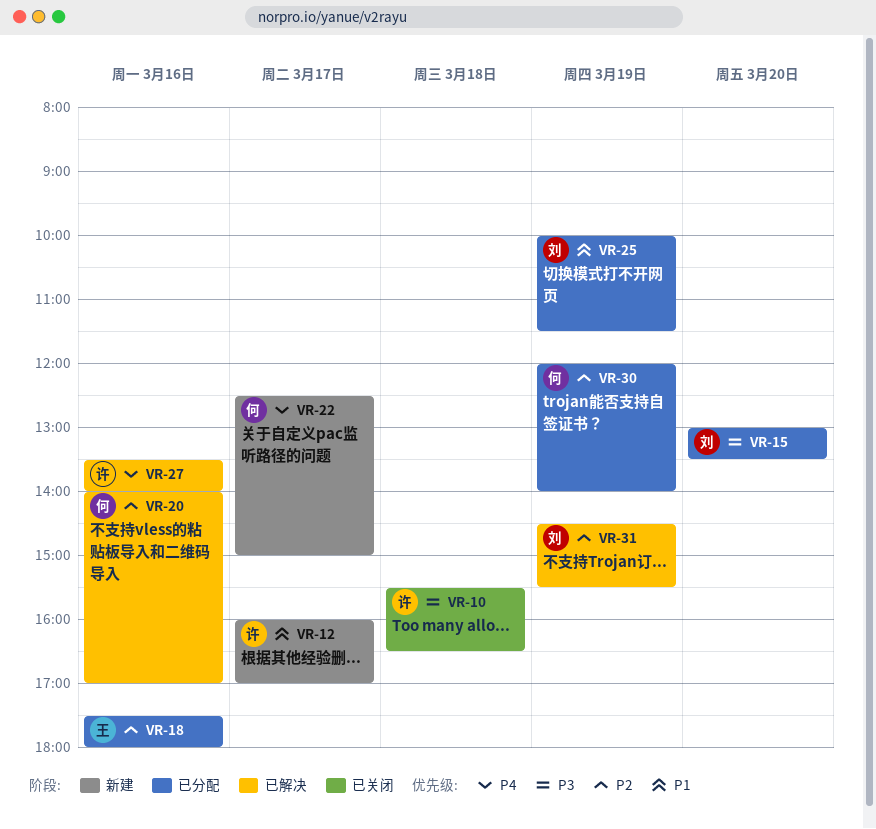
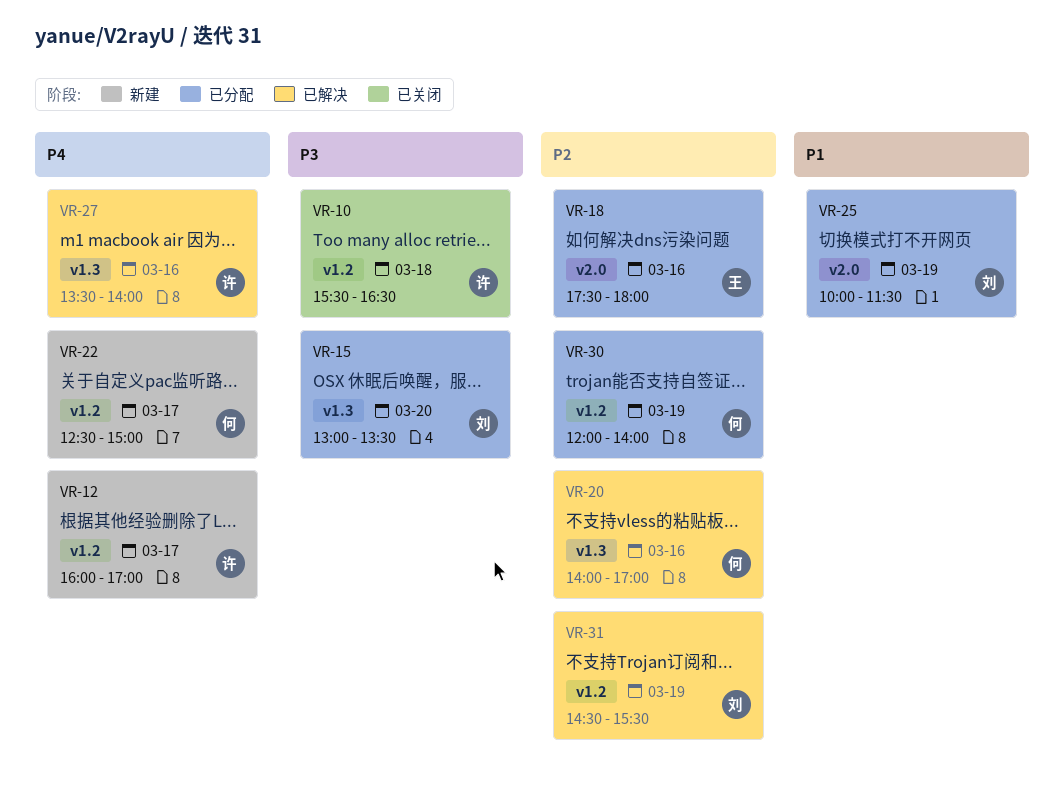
VR-12, priority: P1 -> P4

